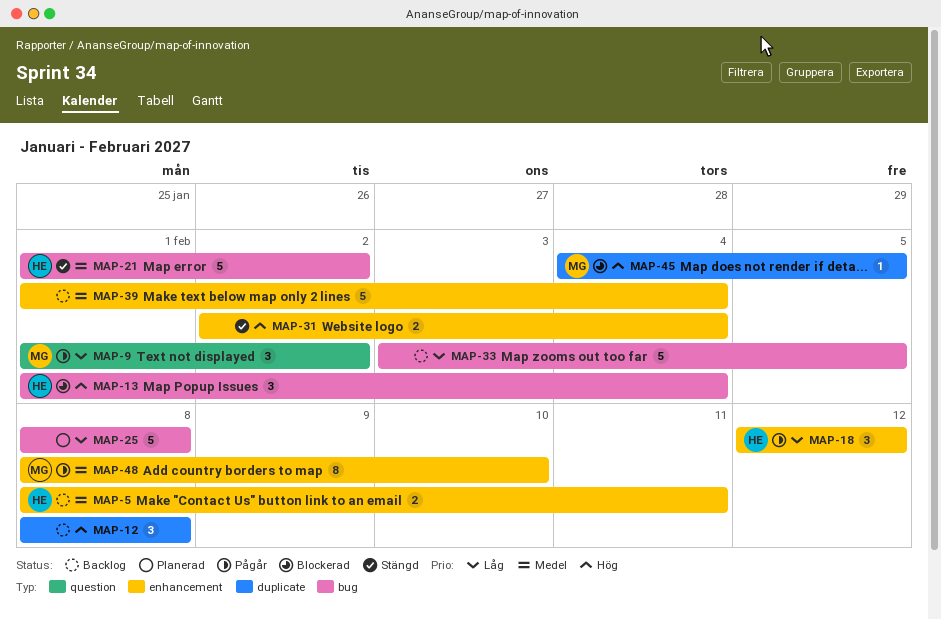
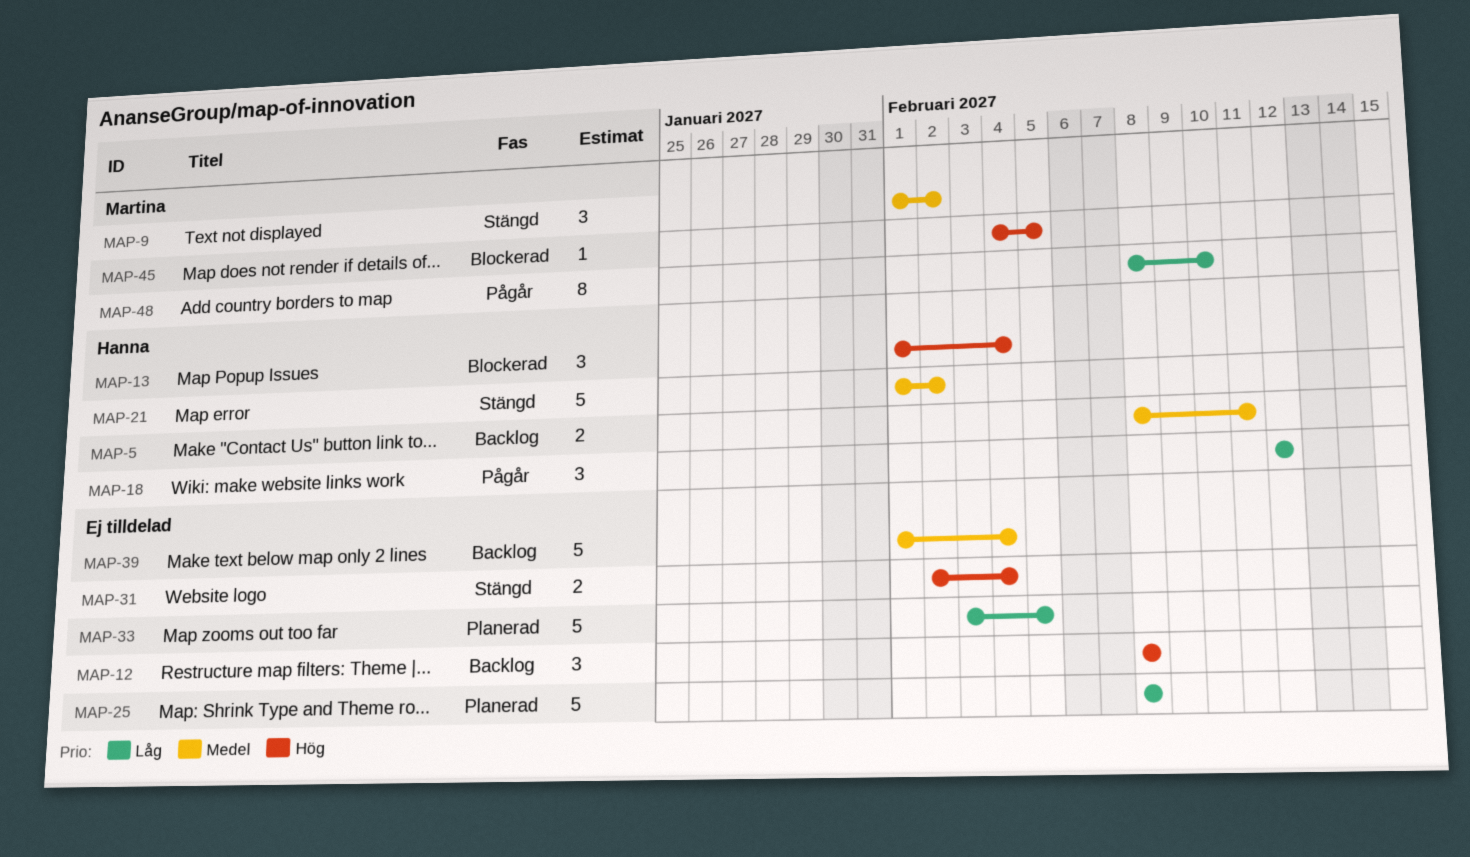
MAP-9, status: Pågår -> Stängd
MAP-9, priority: Låg -> Medel
MAP-33, status: Backlog -> Planerad
MAP-48, priority: Medel -> Låg

